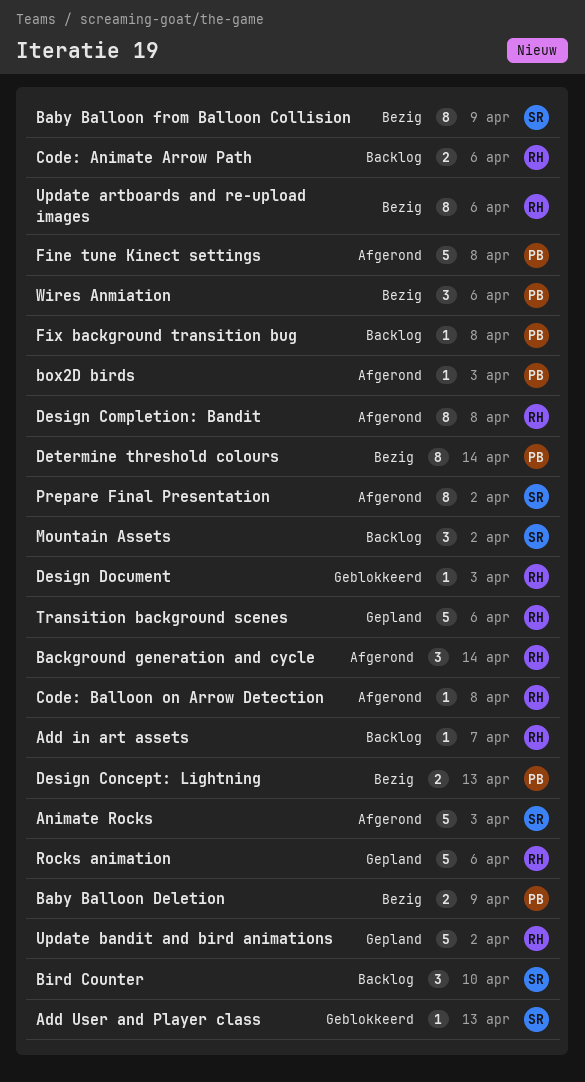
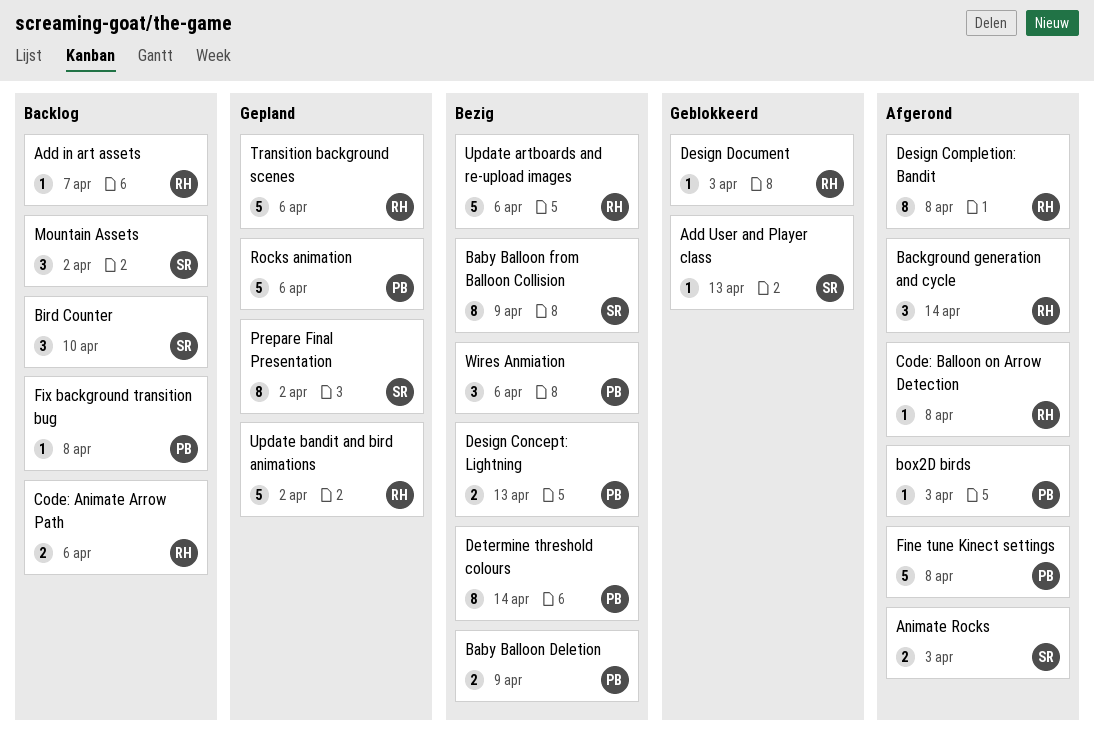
Animate Rocks, estimate: 5 -> 2
Prepare Final Presentation, status: Afgerond -> Gepland
Rocks animation, owner: RH -> PB
Update artboards and re-upload images, estimate: 8 -> 5

